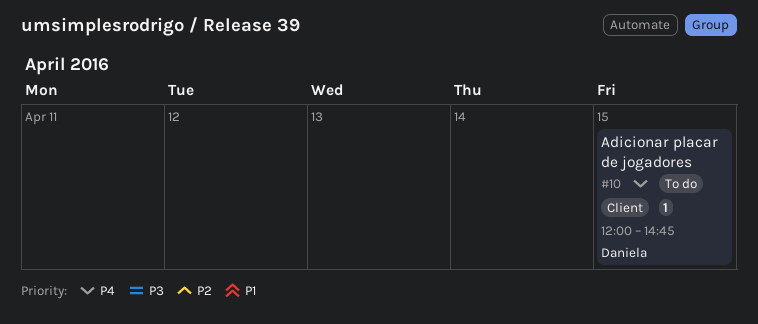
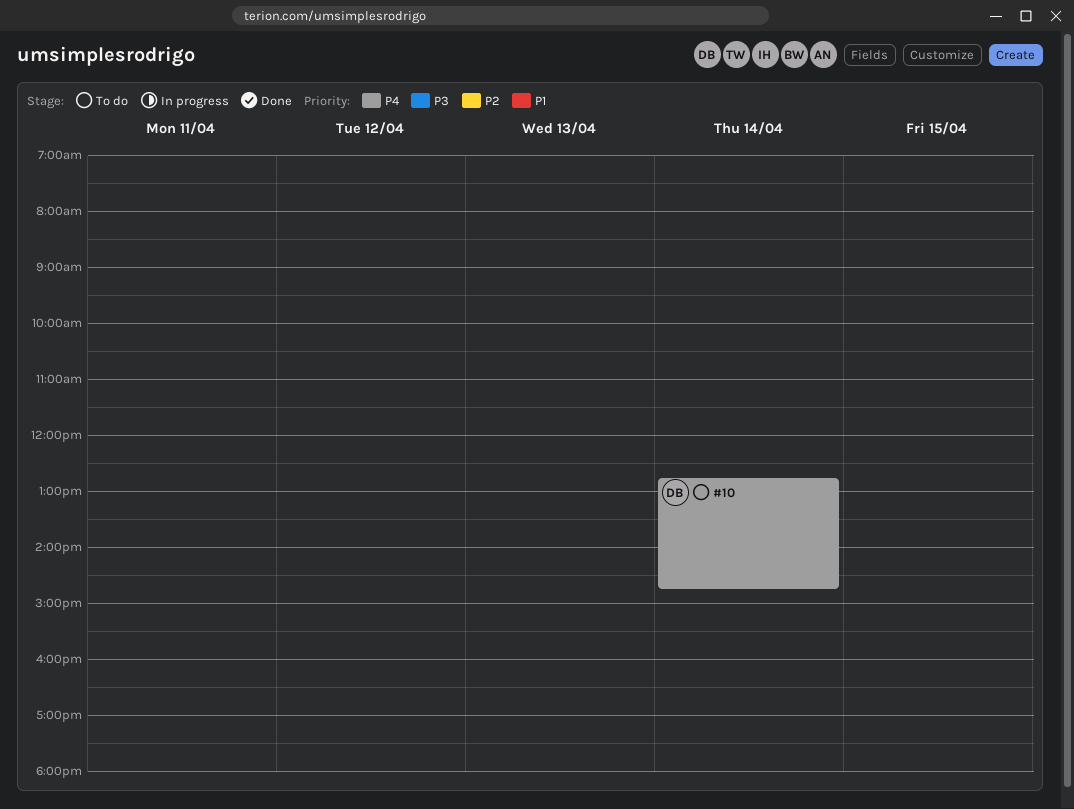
#10, day: Apr 15 -> Apr 14
#10, begins: 12:00 -> 12:45

